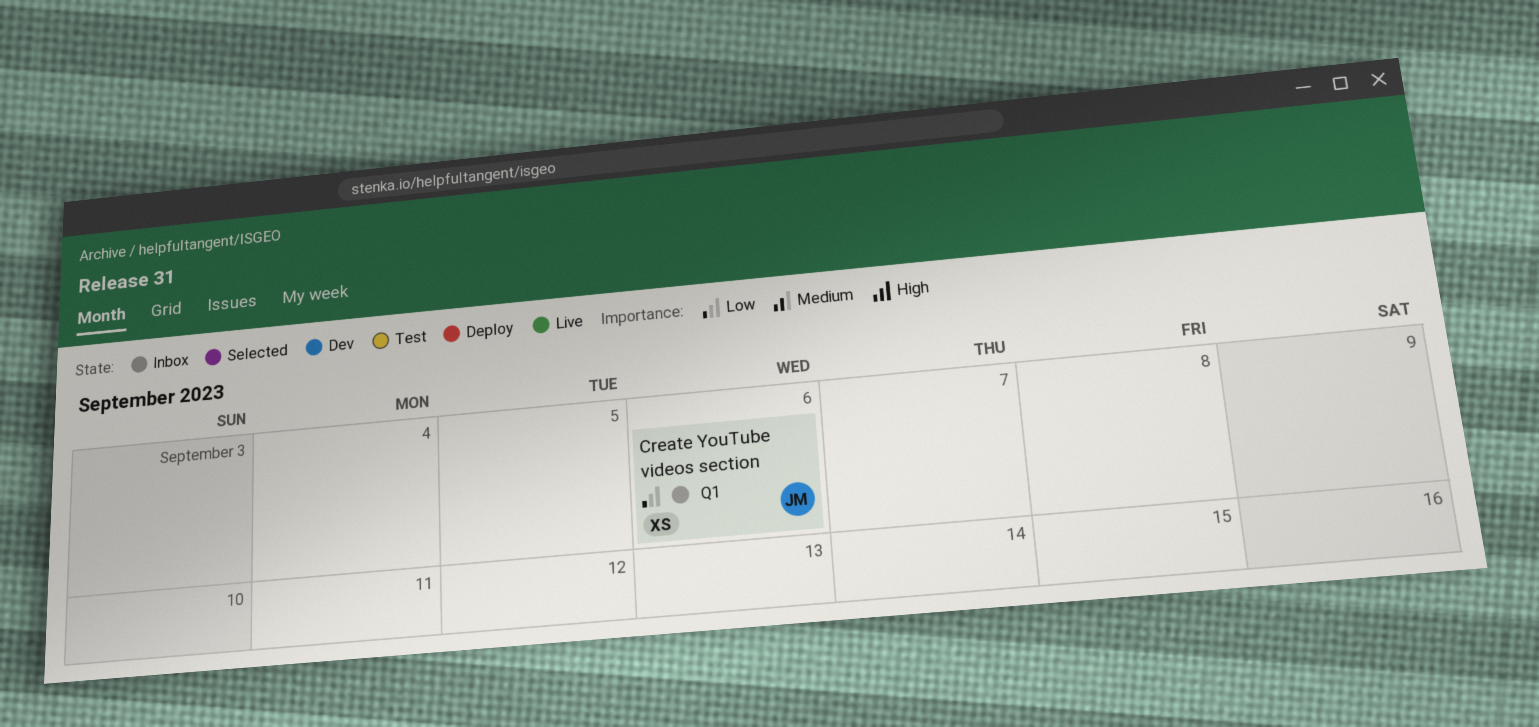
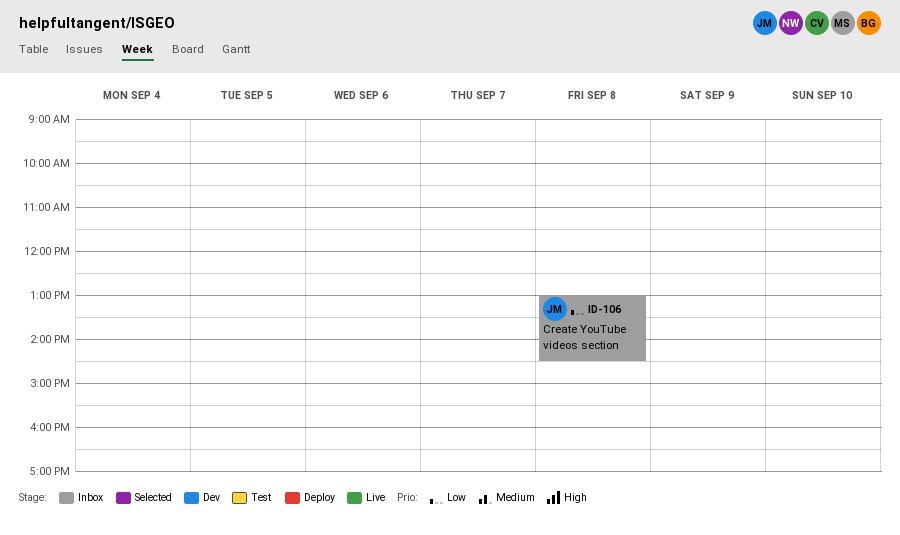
Create YouTube videos section, day: Sep 6 -> Sep 8

